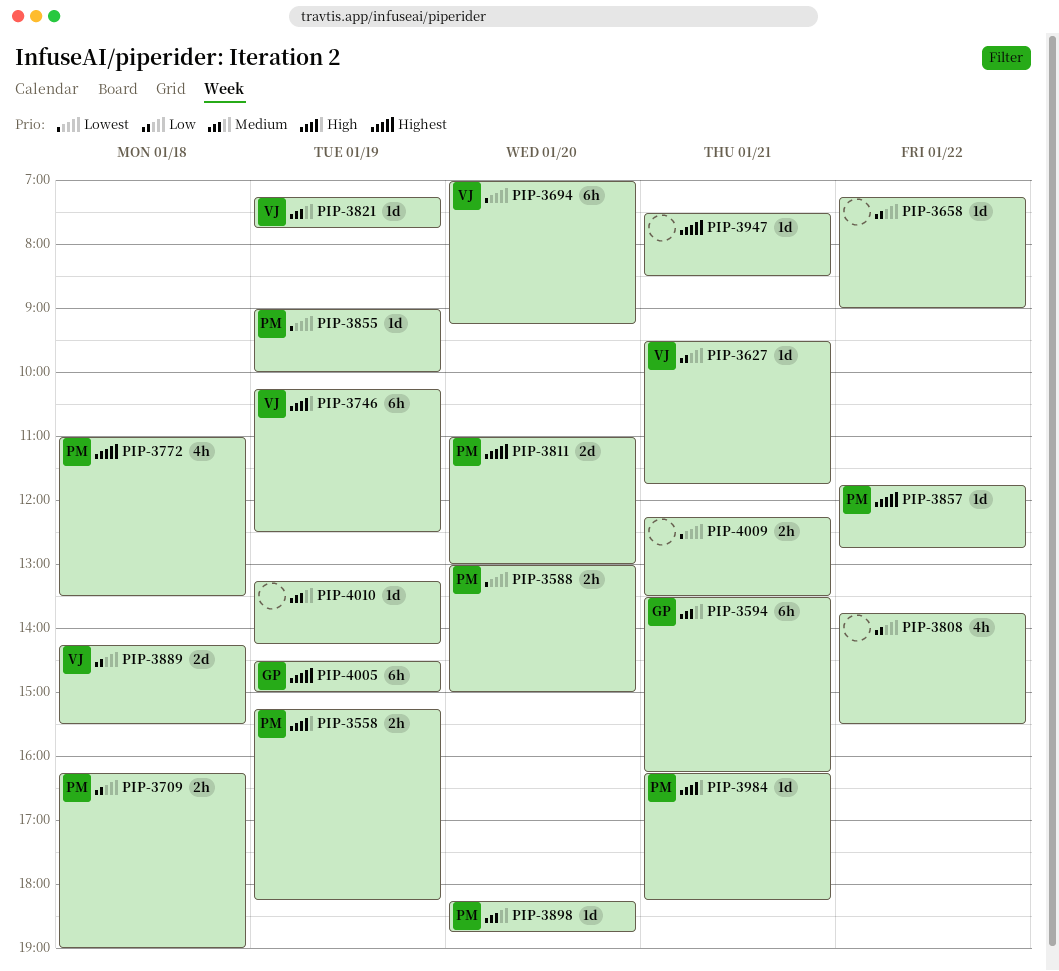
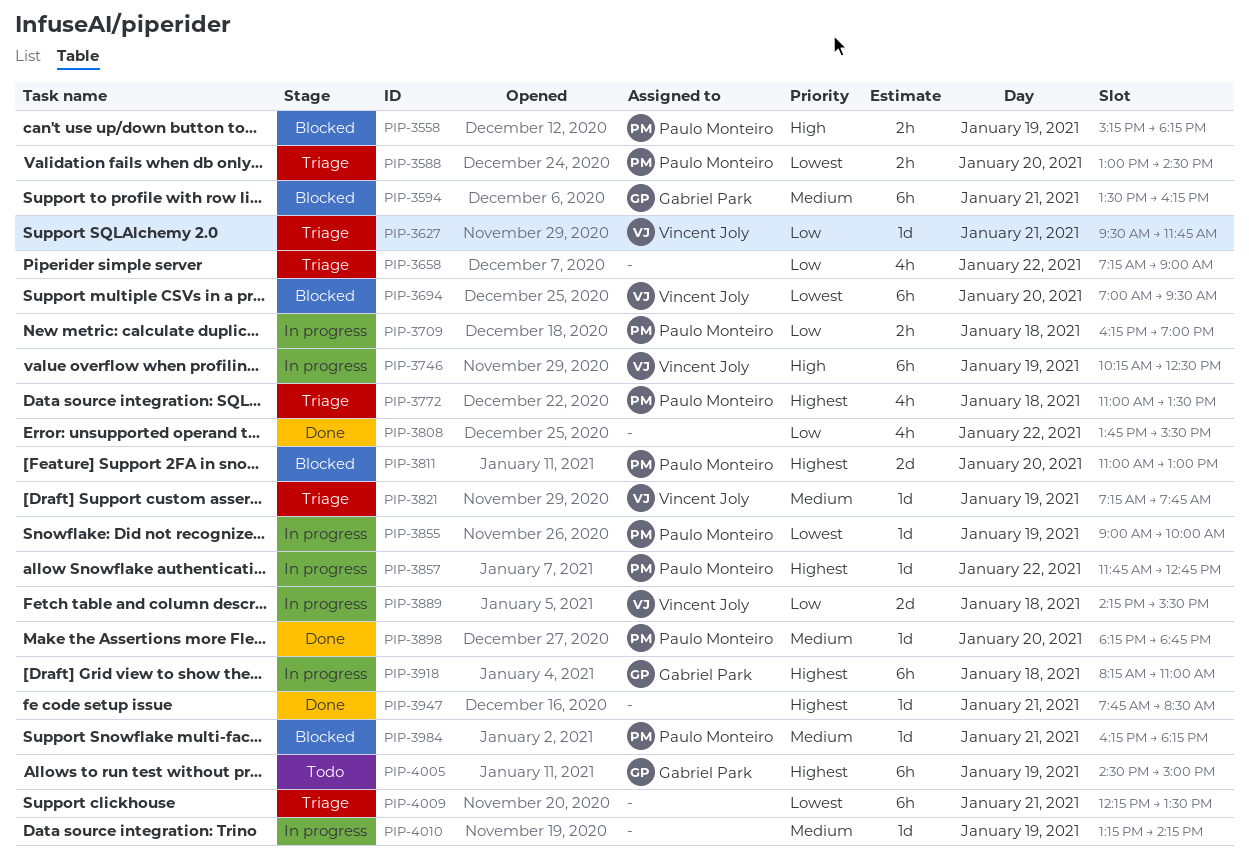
PIP-3588, ends: 15:00 -> 14:30
PIP-3658, estimate: 1d -> 4h
PIP-3694, ends: 09:15 -> 09:30
PIP-3918: none -> present
PIP-3947, begins: 07:30 -> 07:45
PIP-3984, priority: High -> Medium
PIP-4009, estimate: 2h -> 6h

